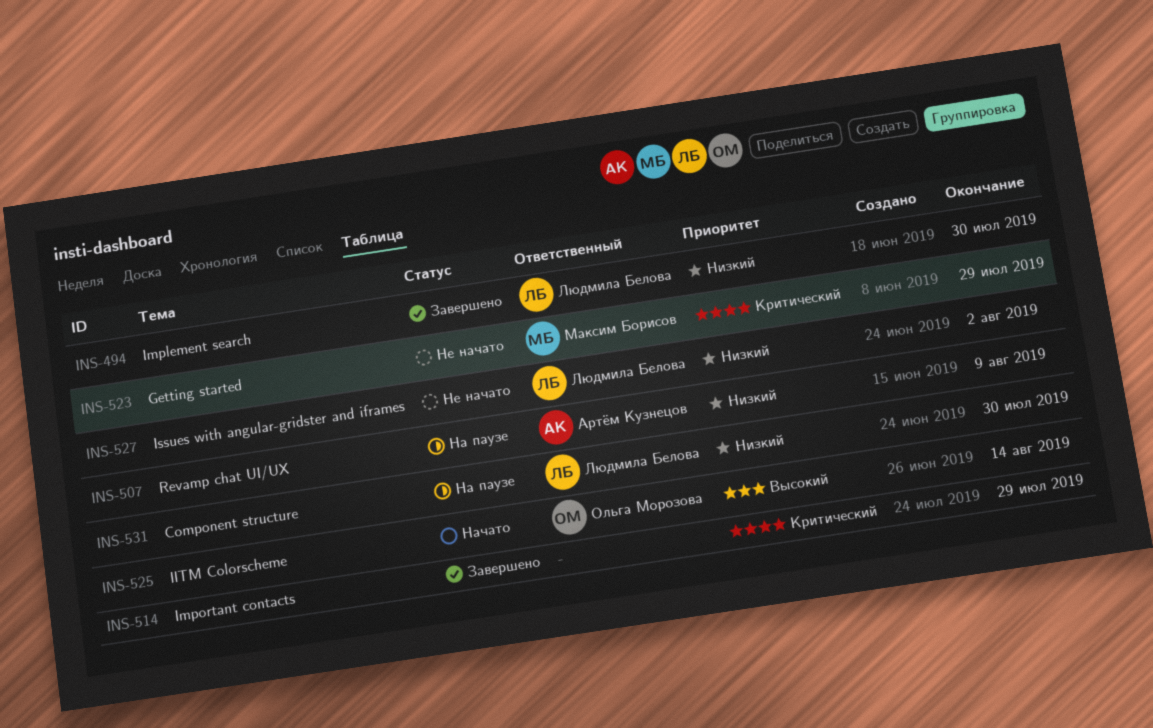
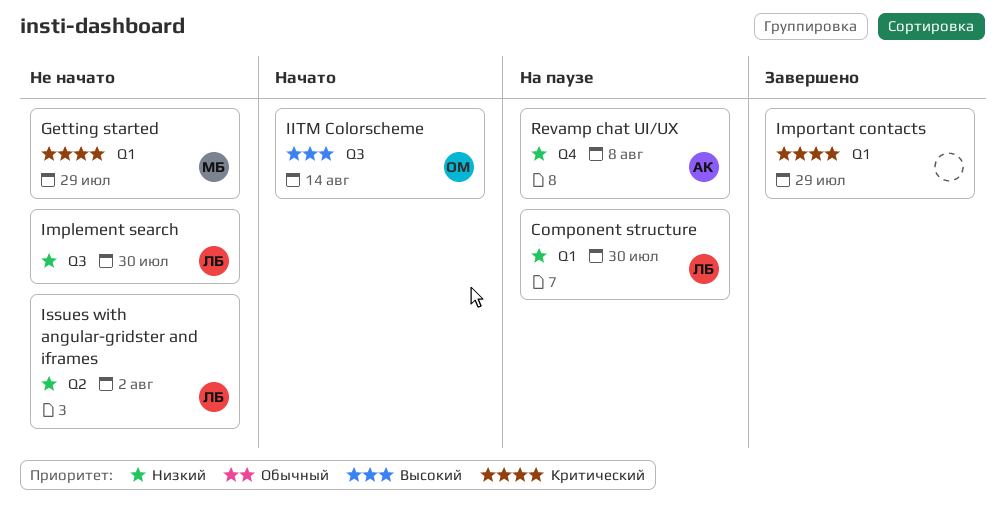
Implement search, status: Завершено -> Не начато
Revamp chat UI/UX, due: Aug 9 -> Aug 8

